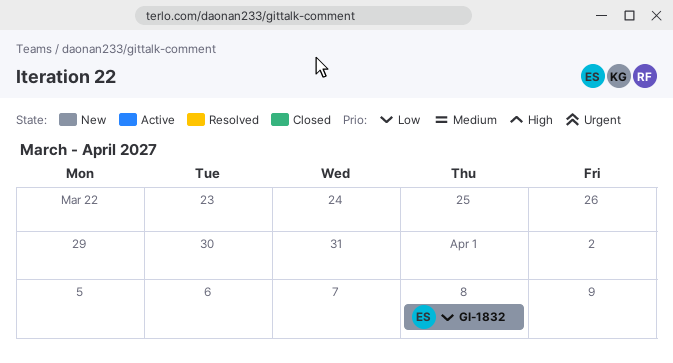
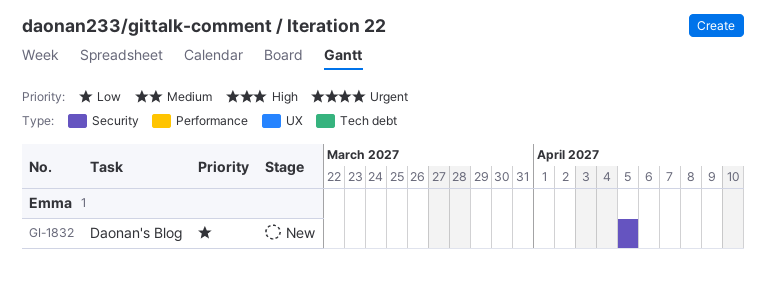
GI-1832, start: Apr 8 -> Apr 5
GI-1832, due: Apr 8 -> Apr 5

